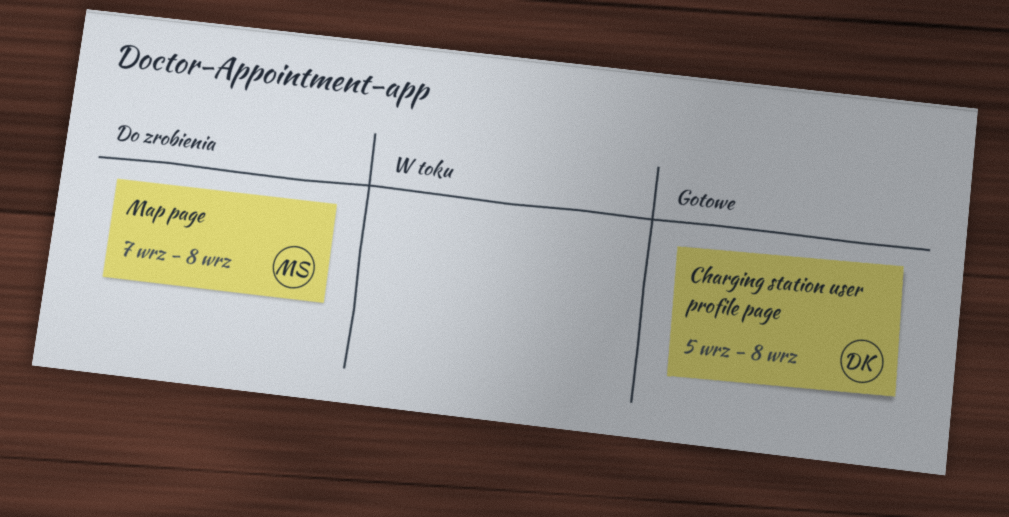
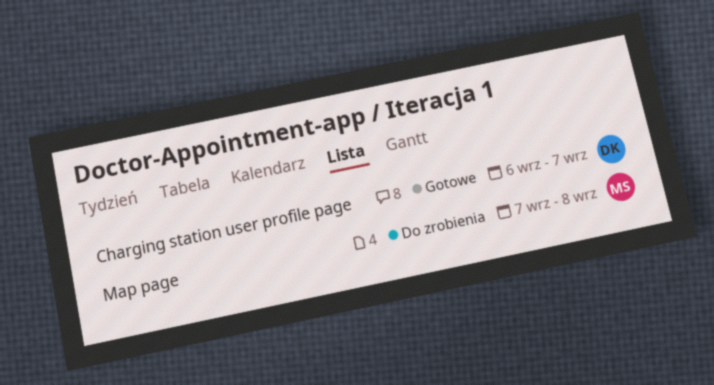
Charging station user profile page, start: Sep 5 -> Sep 6
Charging station user profile page, due: Sep 8 -> Sep 7

